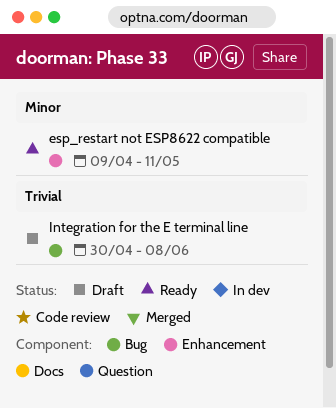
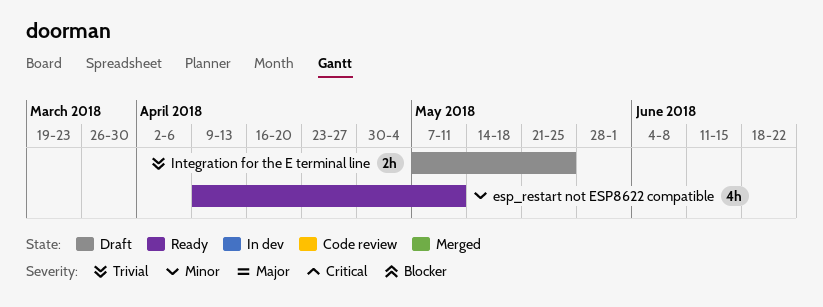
Integration for the E terminal line, start: Apr 30 -> May 7
Integration for the E terminal line, due: Jun 8 -> May 25

